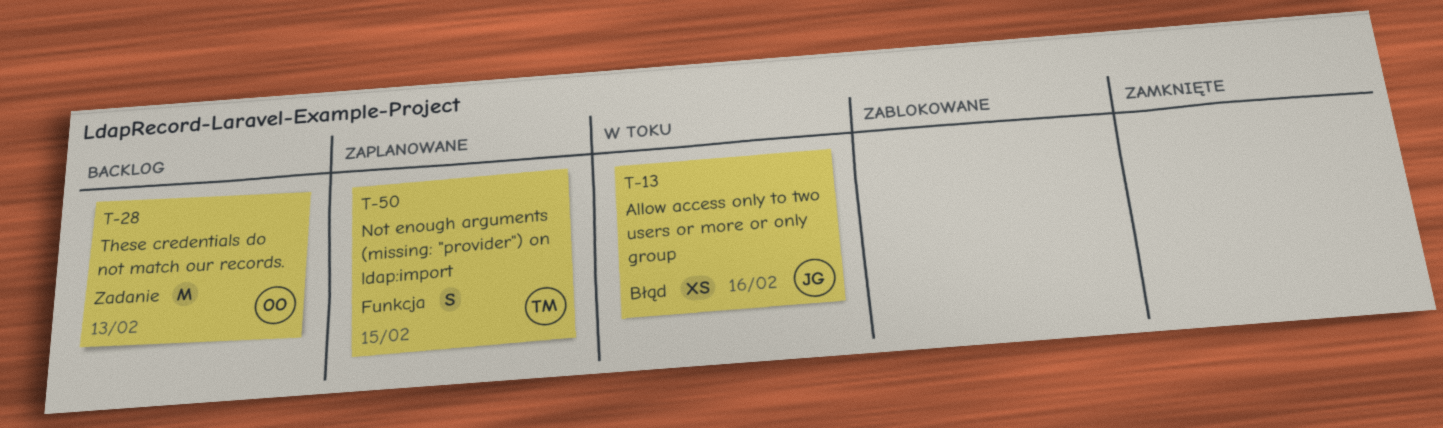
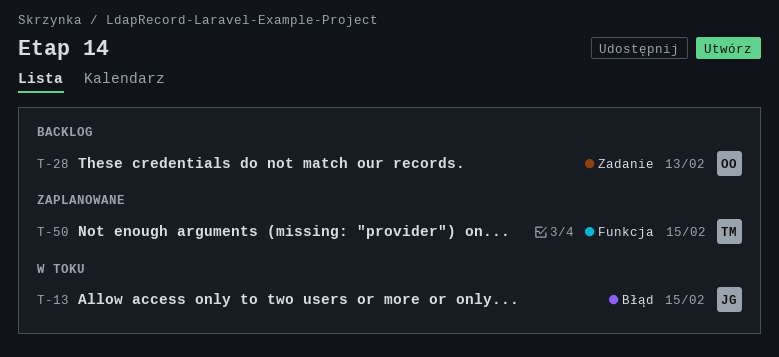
T-13, due: Feb 16 -> Feb 15

